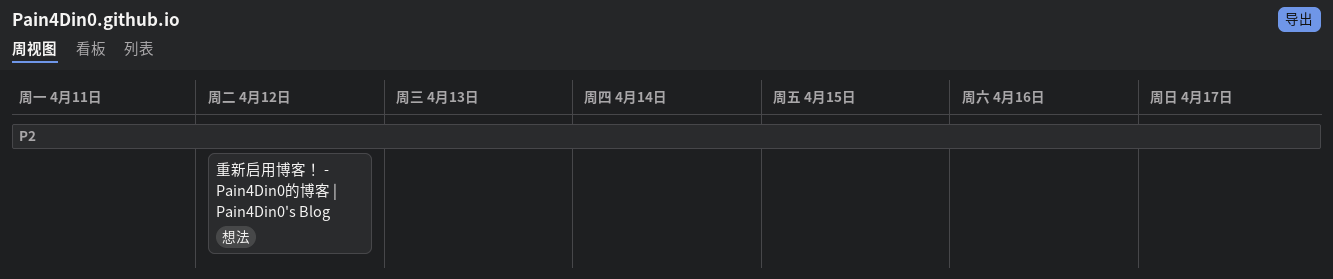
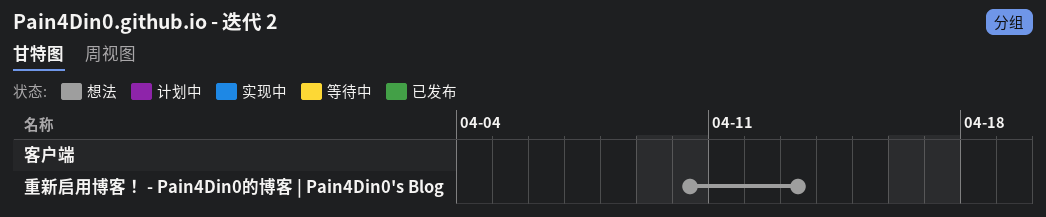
重新启用博客！ - Pain4Din0的博客 | Pain4Din0's Blog, due: Apr 12 -> Apr 13

